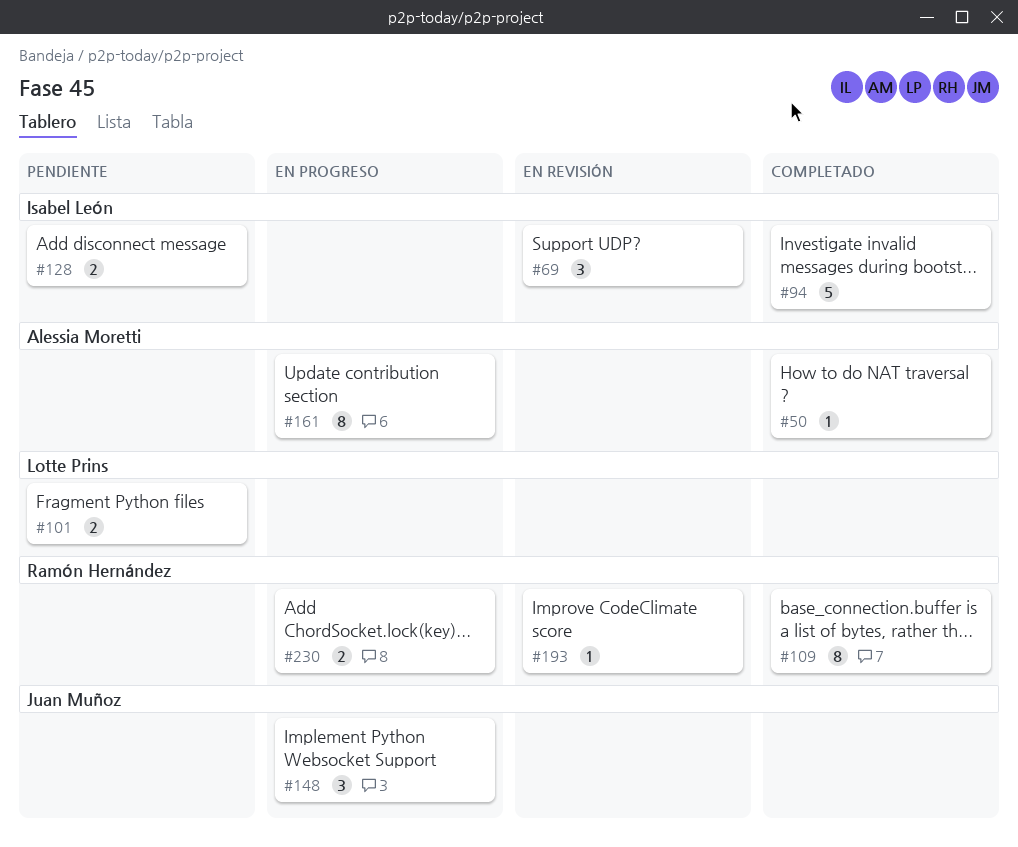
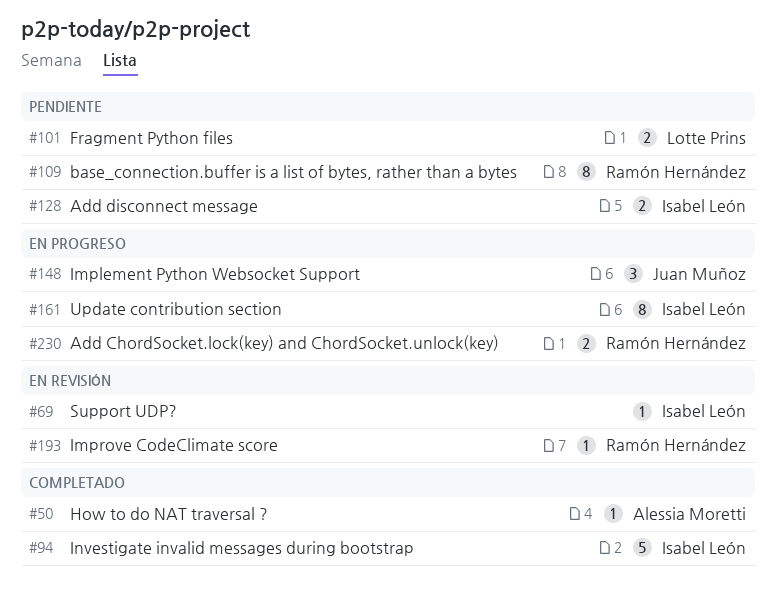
#69, estimate: 3 -> 1
#109, status: Completado -> Pendiente
#161, owner: Alessia Moretti -> Isabel León

